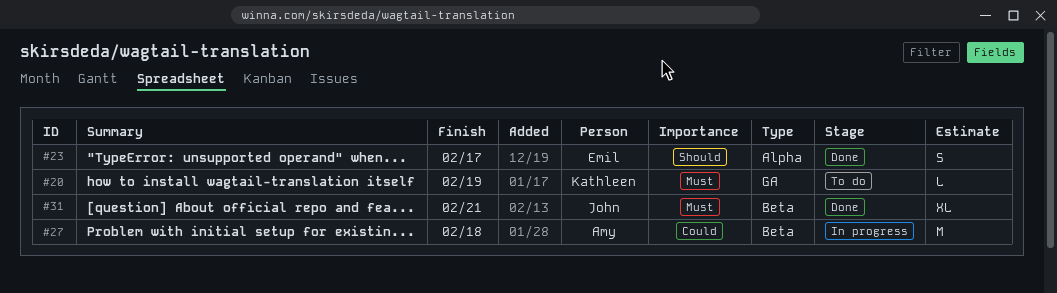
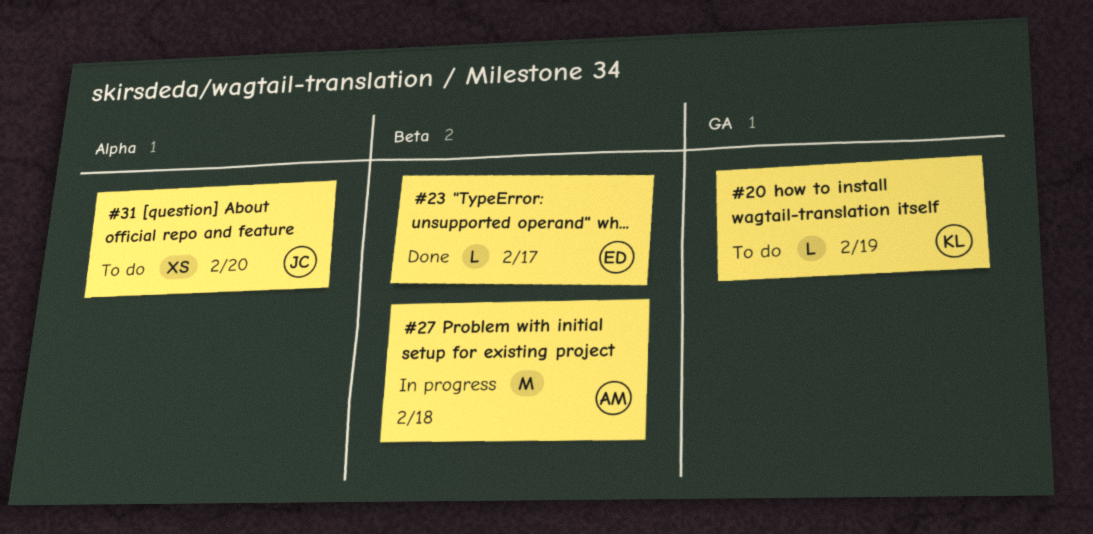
#23, label: Alpha -> Beta
#23, estimate: S -> L
#31, status: Done -> To do
#31, label: Beta -> Alpha
#31, estimate: XL -> XS
#31, due: Feb 21 -> Feb 20

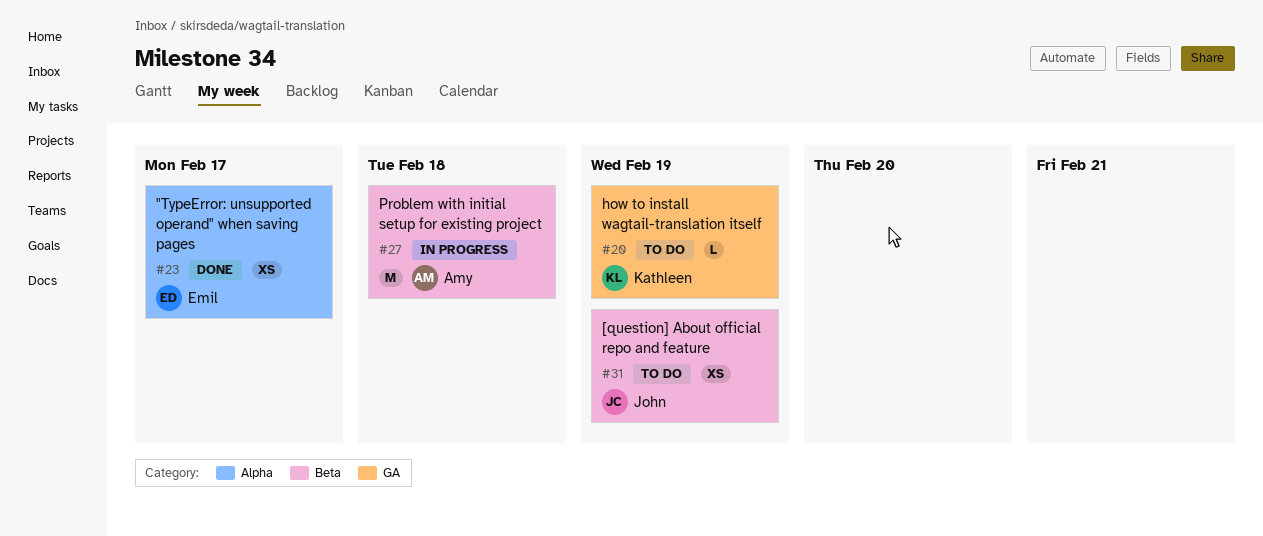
#23, label: Beta -> Alpha
#23, estimate: L -> XS
#31, label: Alpha -> Beta
#31, due: Feb 20 -> Feb 19

